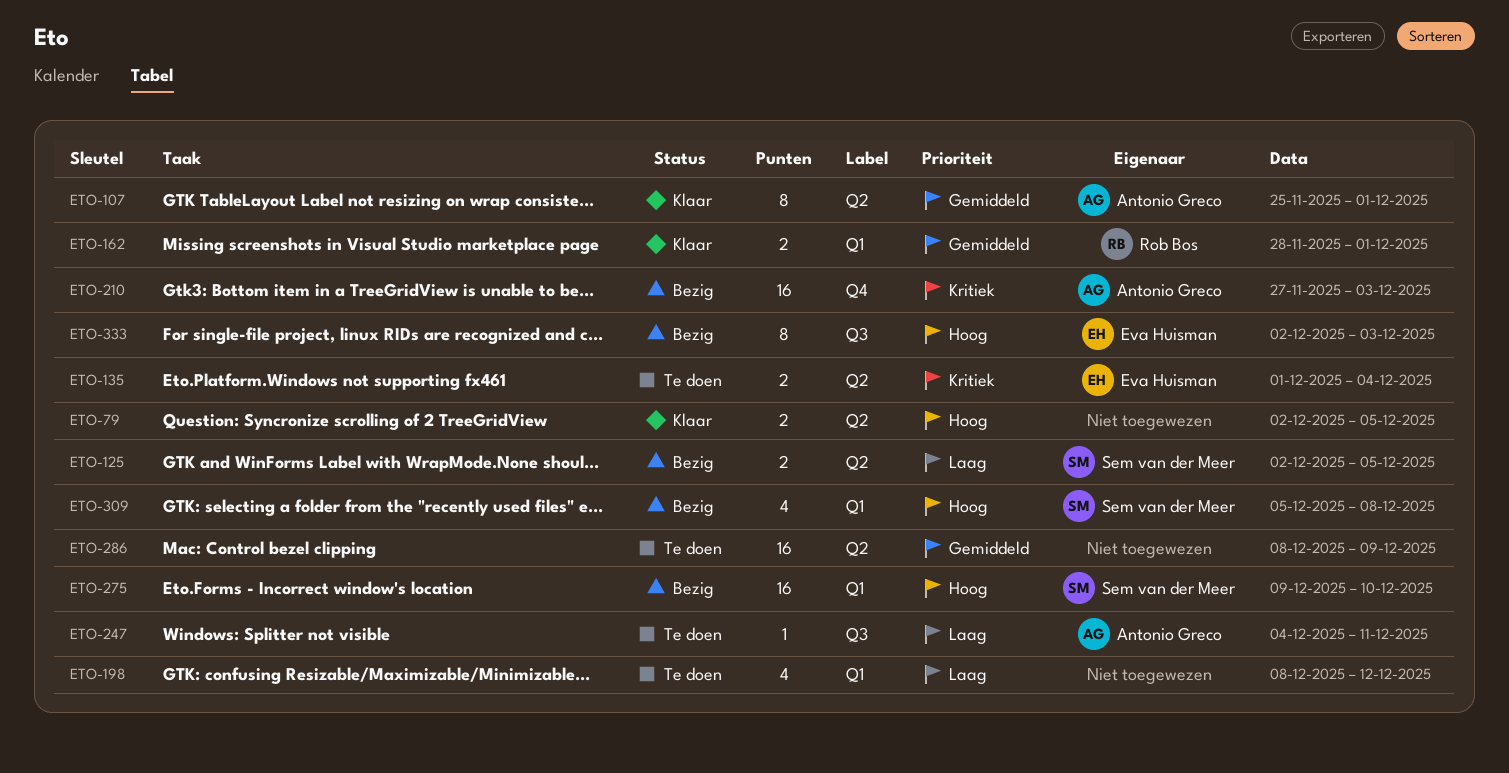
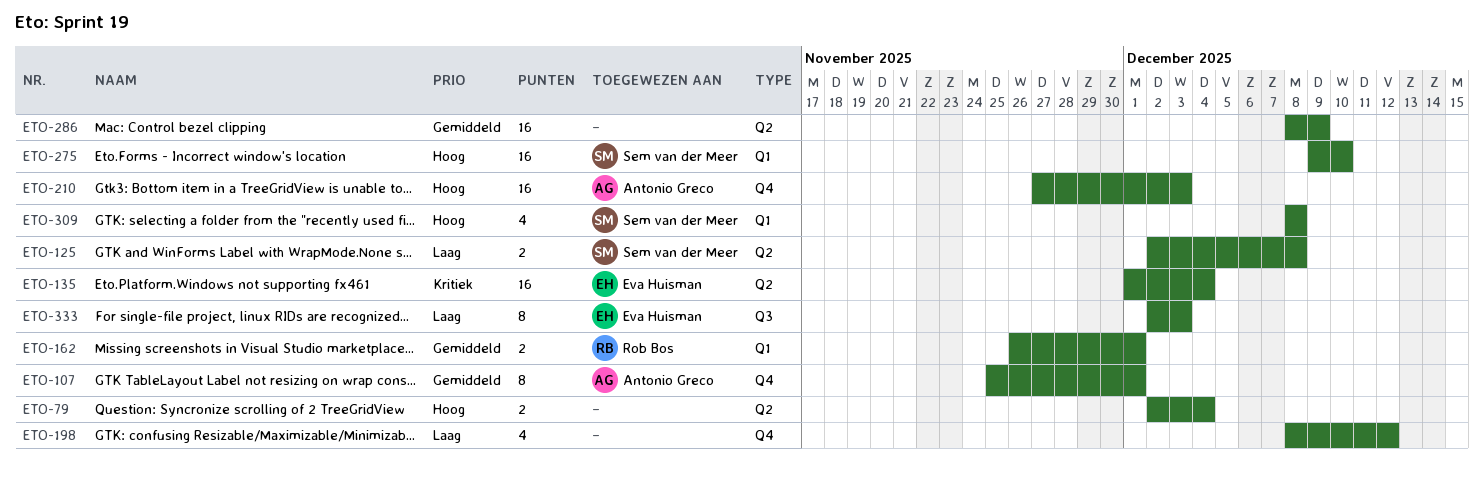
ETO-79, due: Dec 5 -> Dec 4
ETO-107, label: Q2 -> Q4
ETO-125, due: Dec 5 -> Dec 8
ETO-135, estimate: 2 -> 16
ETO-162, start: Nov 28 -> Nov 26
ETO-198, label: Q1 -> Q4
ETO-210, priority: Kritiek -> Hoog
ETO-247: present -> none
ETO-309, start: Dec 5 -> Dec 8
ETO-333, priority: Hoog -> Laag

